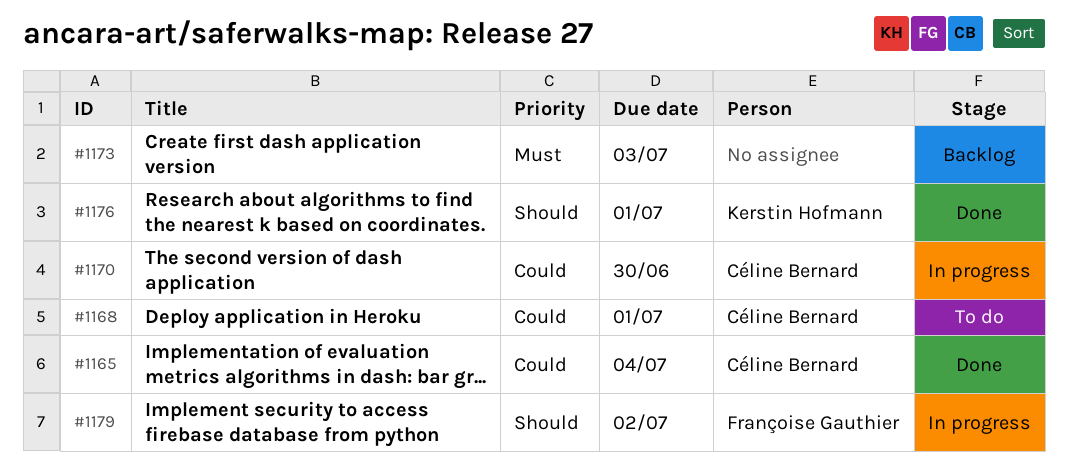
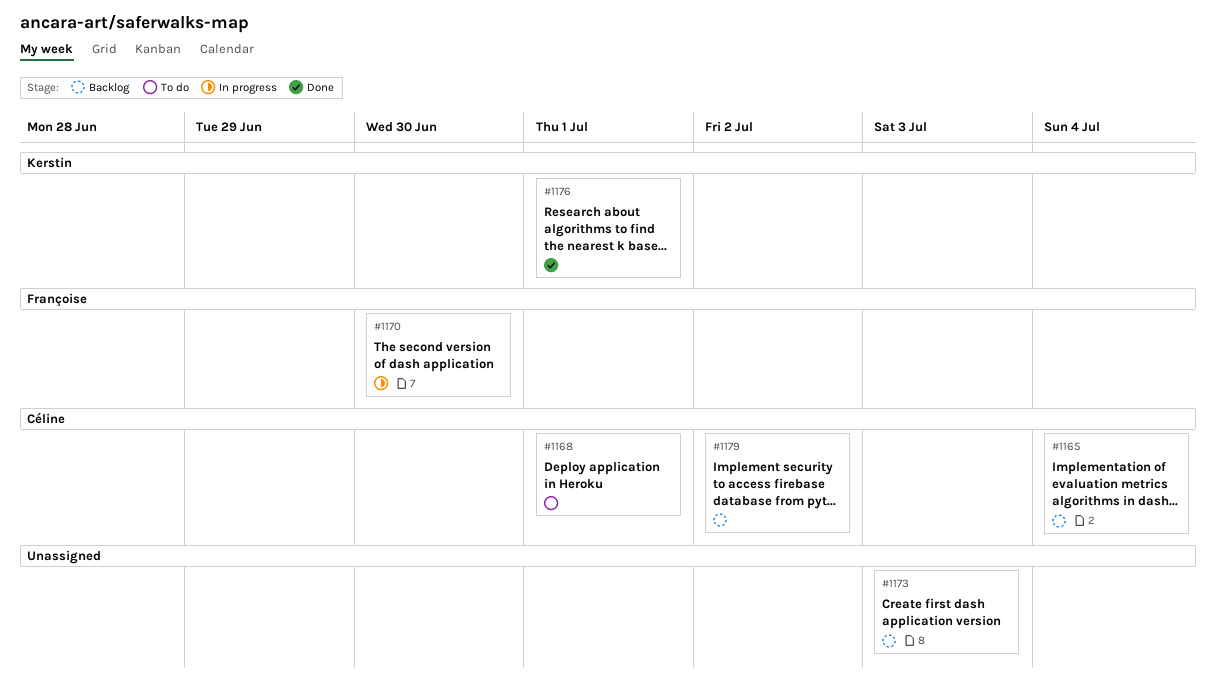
#1165, status: Done -> Backlog
#1170, owner: Céline Bernard -> Françoise Gauthier
#1179, status: In progress -> Backlog
#1179, owner: Françoise Gauthier -> Céline Bernard

